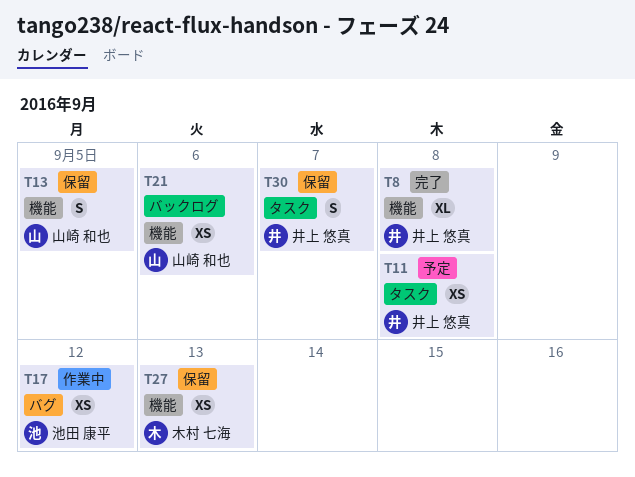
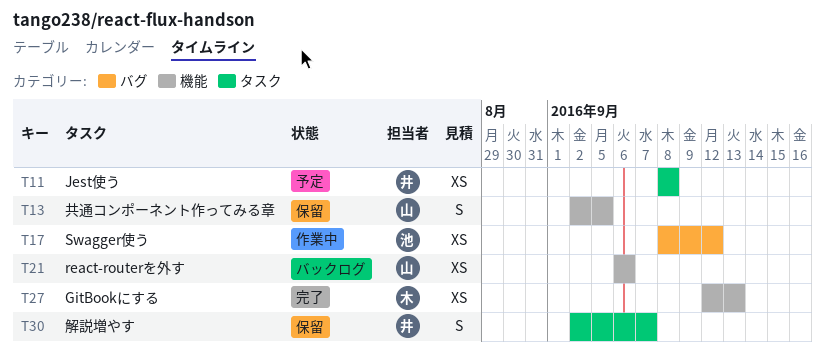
T8: present -> none
T27, status: 保留 -> 完了

